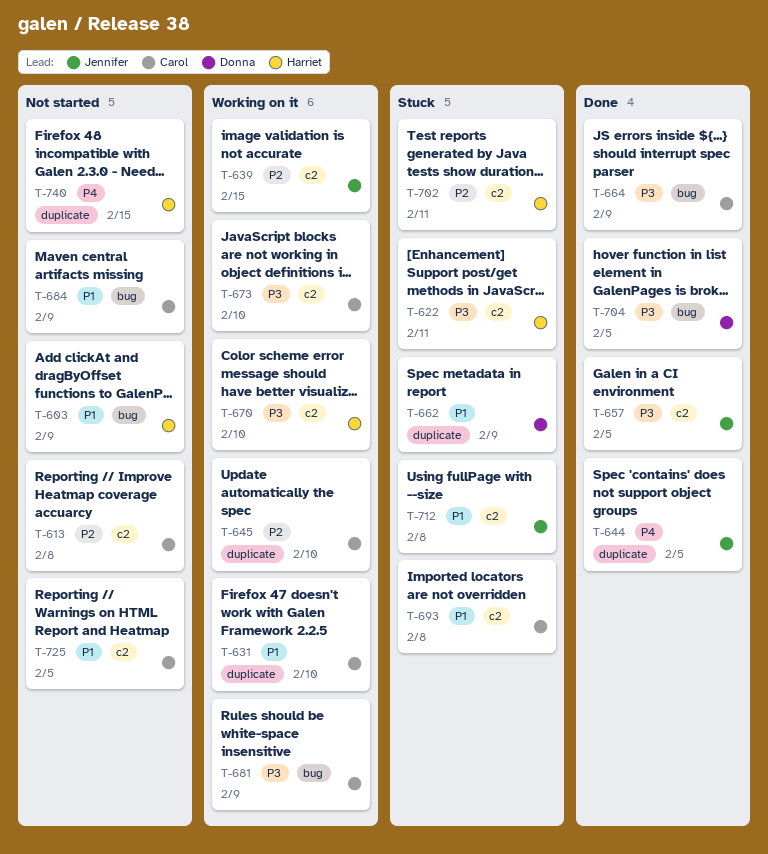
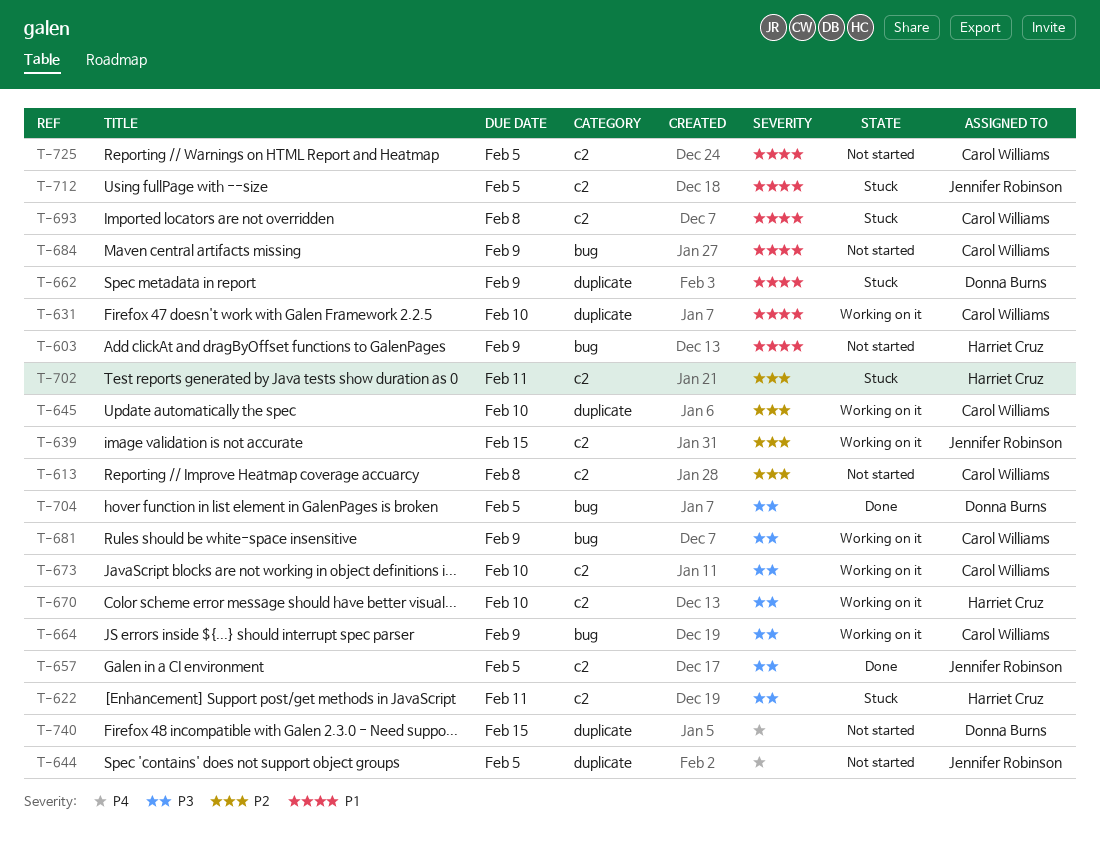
T-644, status: Done -> Not started
T-664, status: Done -> Working on it
T-712, due: Feb 8 -> Feb 5
T-740, owner: Harriet Cruz -> Donna Burns

